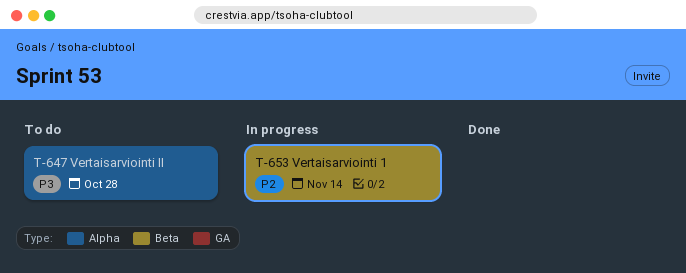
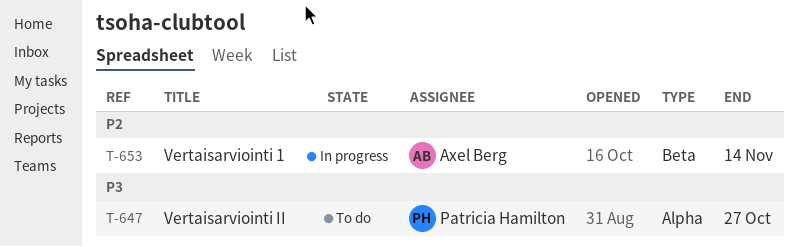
T-647, due: Oct 28 -> Oct 27

